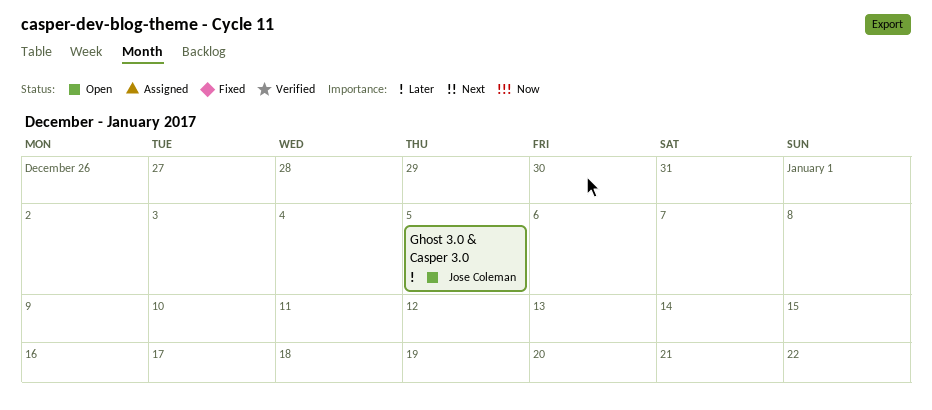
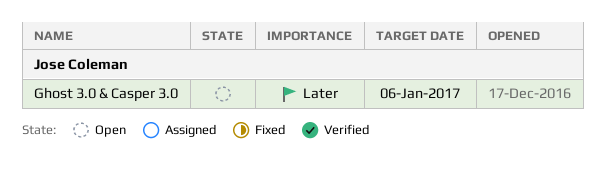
Ghost 3.0 & Casper 3.0, due: Jan 5 -> Jan 6

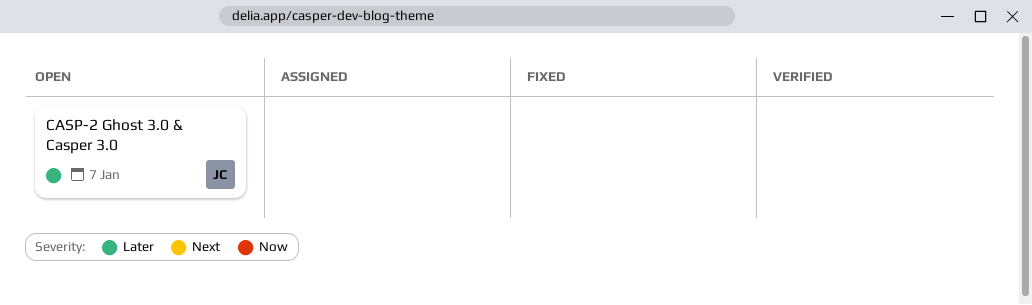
Ghost 3.0 & Casper 3.0, due: Jan 6 -> Jan 7

